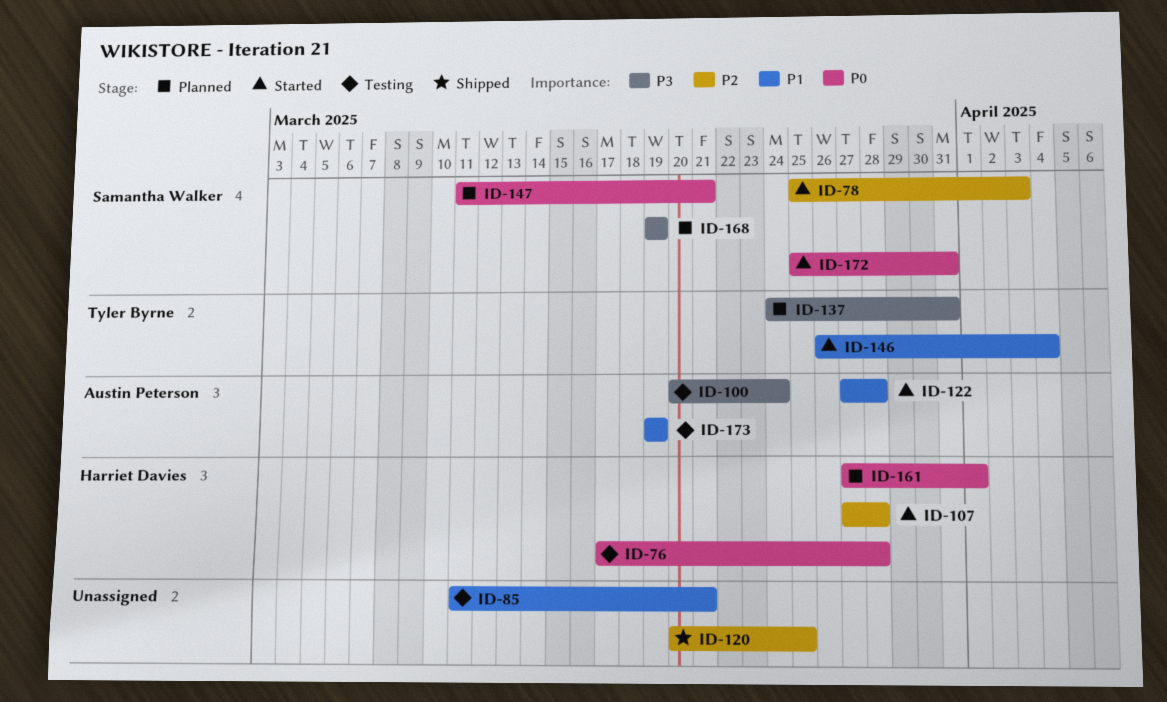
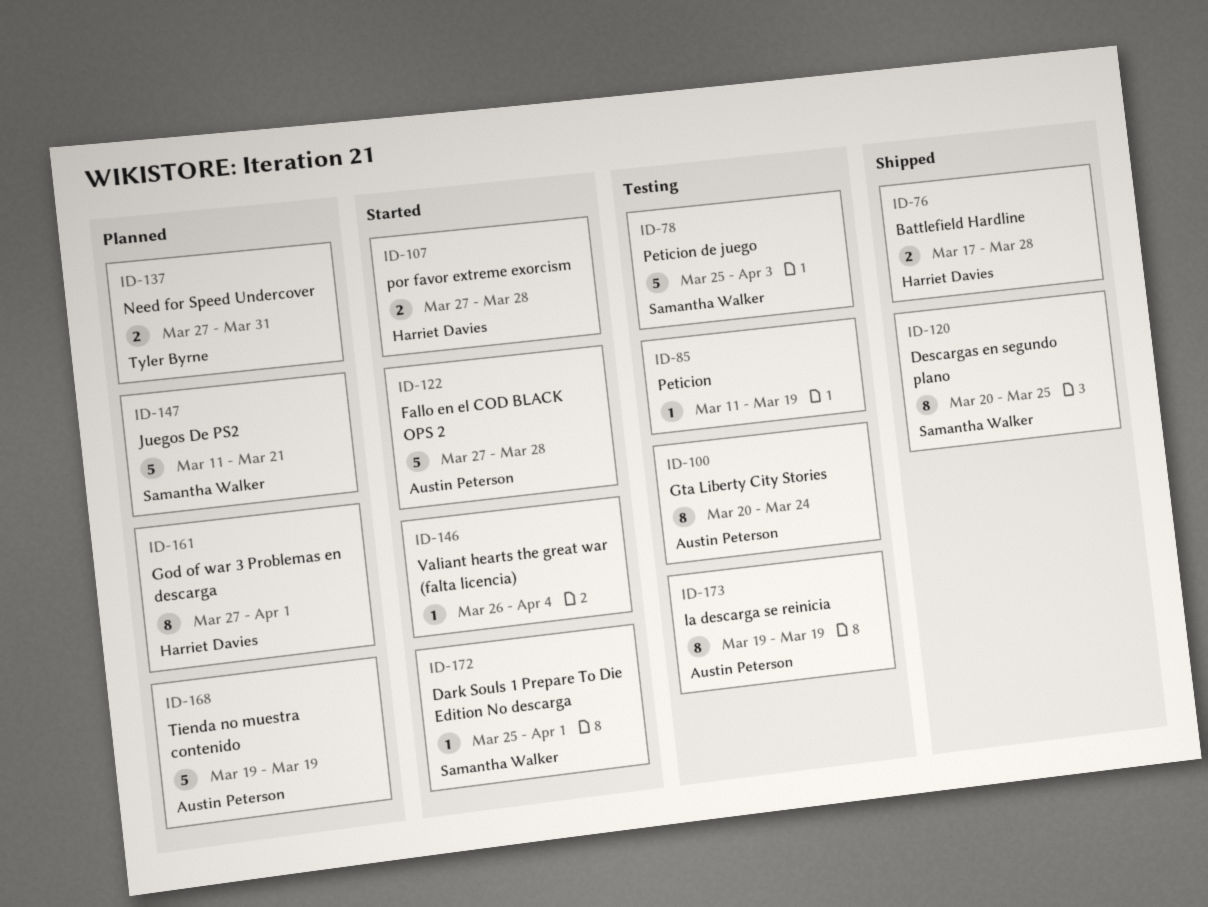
ID-76, status: Testing -> Shipped
ID-78, status: Started -> Testing
ID-85, due: Mar 21 -> Mar 19
ID-120, owner: none -> Samantha Walker
ID-137, start: Mar 24 -> Mar 27
ID-146, owner: Tyler Byrne -> none
ID-168, owner: Samantha Walker -> Austin Peterson
ID-172, due: Mar 31 -> Apr 1

